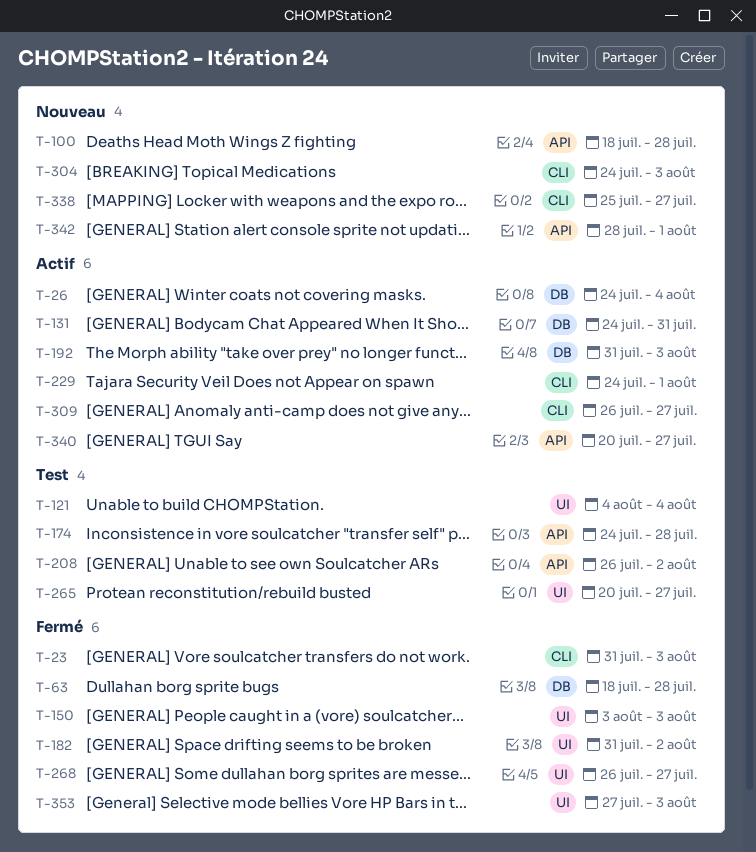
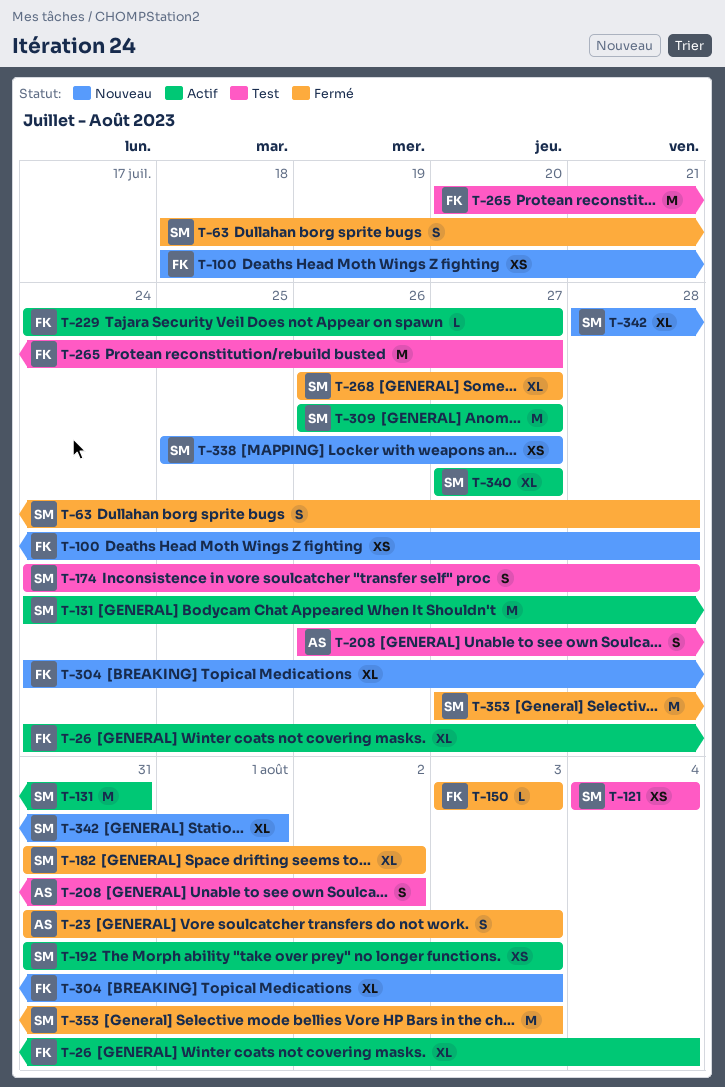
T-229, due: Aug 1 -> Jul 27
T-340, start: Jul 20 -> Jul 27

